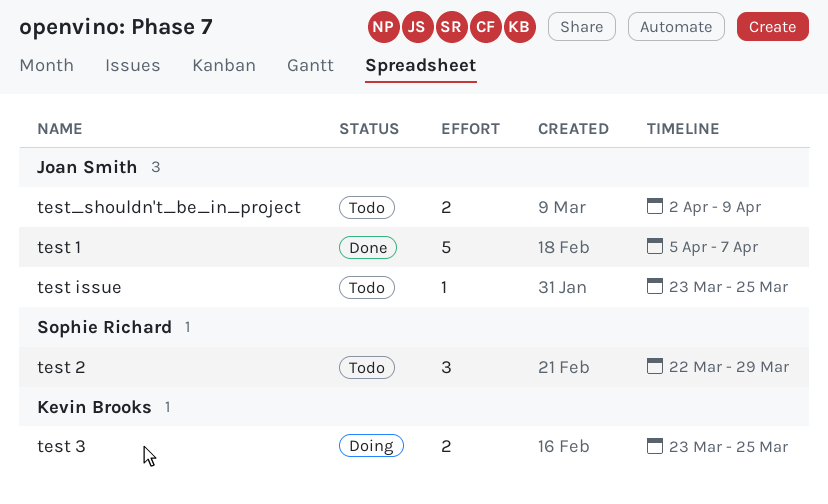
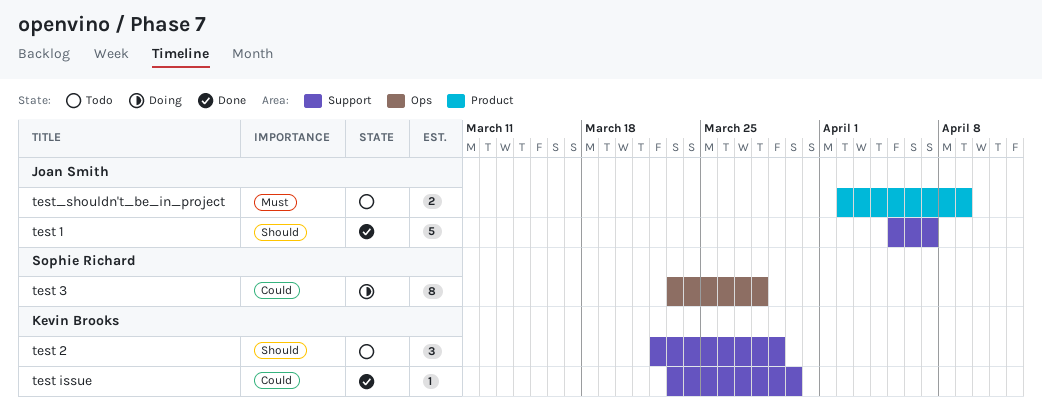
test 2, owner: Sophie Richard -> Kevin Brooks
test 3, owner: Kevin Brooks -> Sophie Richard
test 3, estimate: 2 -> 8
test 3, due: Mar 25 -> Mar 28
test issue, status: Todo -> Done
test issue, owner: Joan Smith -> Kevin Brooks
test issue, due: Mar 25 -> Mar 30

